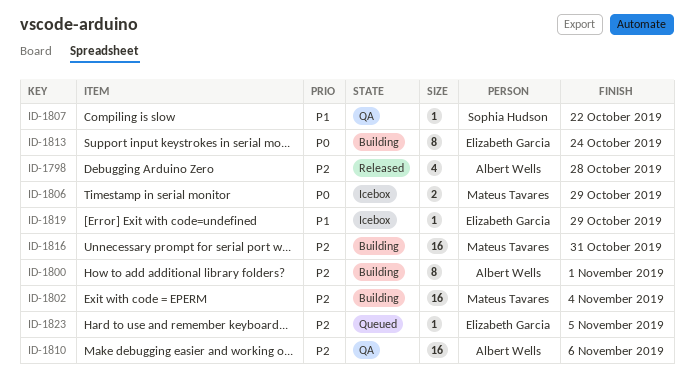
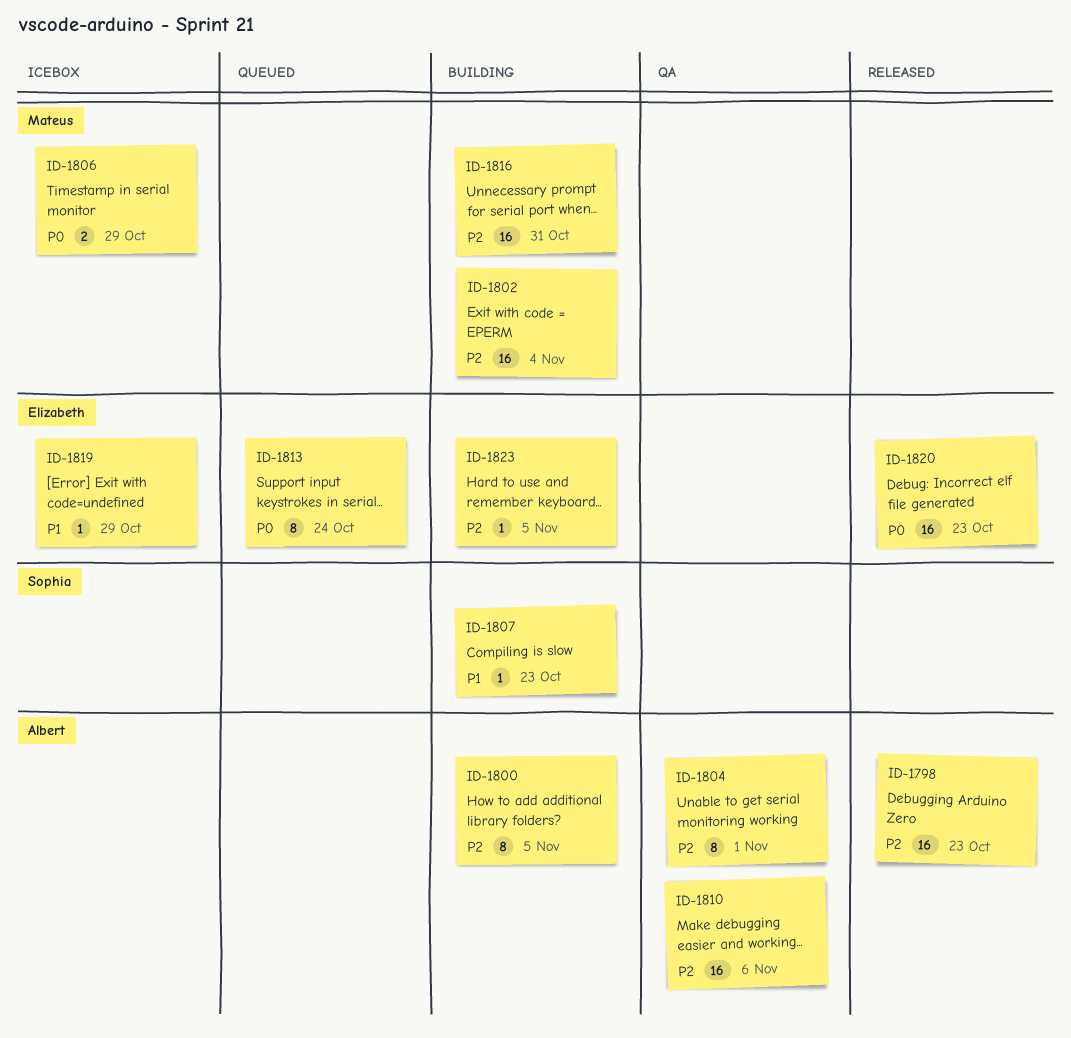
ID-1798, estimate: 4 -> 16
ID-1798, due: Oct 28 -> Oct 23
ID-1800, due: Nov 1 -> Nov 5
ID-1804: none -> present
ID-1807, status: QA -> Building
ID-1807, due: Oct 22 -> Oct 23
ID-1813, status: Building -> Queued
ID-1820: none -> present
ID-1823, status: Queued -> Building

